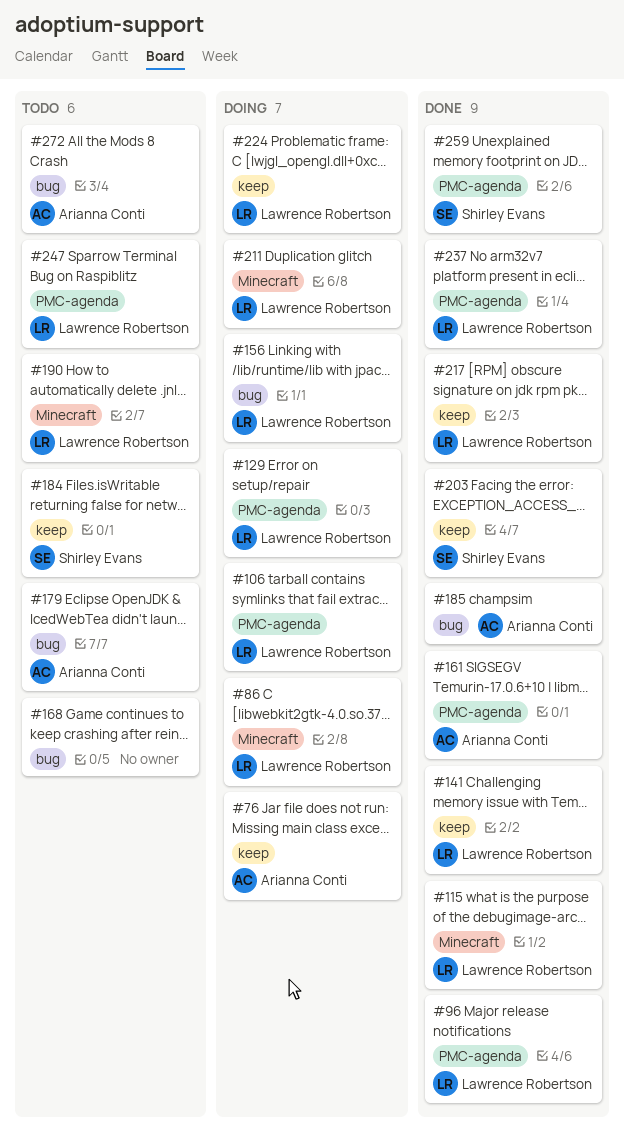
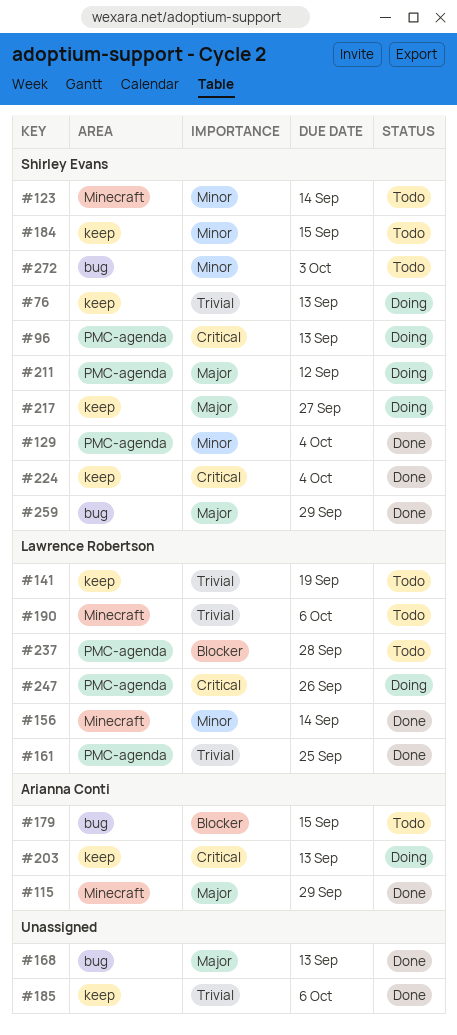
#76, owner: Arianna Conti -> Shirley Evans
#86: present -> none
#96, status: Done -> Doing
#96, owner: Lawrence Robertson -> Shirley Evans
#106: present -> none
#115, owner: Lawrence Robertson -> Arianna Conti
#123: none -> present
#129, status: Doing -> Done
#129, owner: Lawrence Robertson -> Shirley Evans
#141, status: Done -> Todo
#156, status: Doing -> Done
#156, label: bug -> Minecraft
#161, owner: Arianna Conti -> Lawrence Robertson
#168, status: Todo -> Done
#185, owner: Arianna Conti -> none
#185, label: bug -> keep
#203, status: Done -> Doing
#203, owner: Shirley Evans -> Arianna Conti
#211, owner: Lawrence Robertson -> Shirley Evans
#211, label: Minecraft -> PMC-agenda
#217, status: Done -> Doing
#217, owner: Lawrence Robertson -> Shirley Evans
#224, status: Doing -> Done
#224, owner: Lawrence Robertson -> Shirley Evans
#237, status: Done -> Todo
#247, status: Todo -> Doing
#259, label: PMC-agenda -> bug
#272, owner: Arianna Conti -> Shirley Evans

